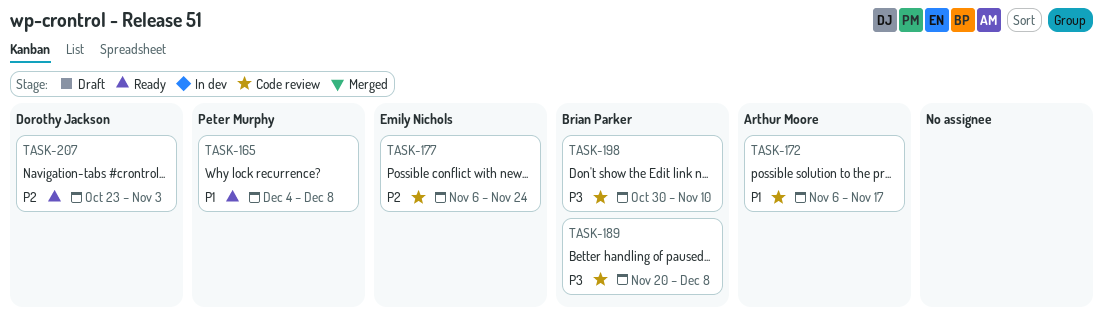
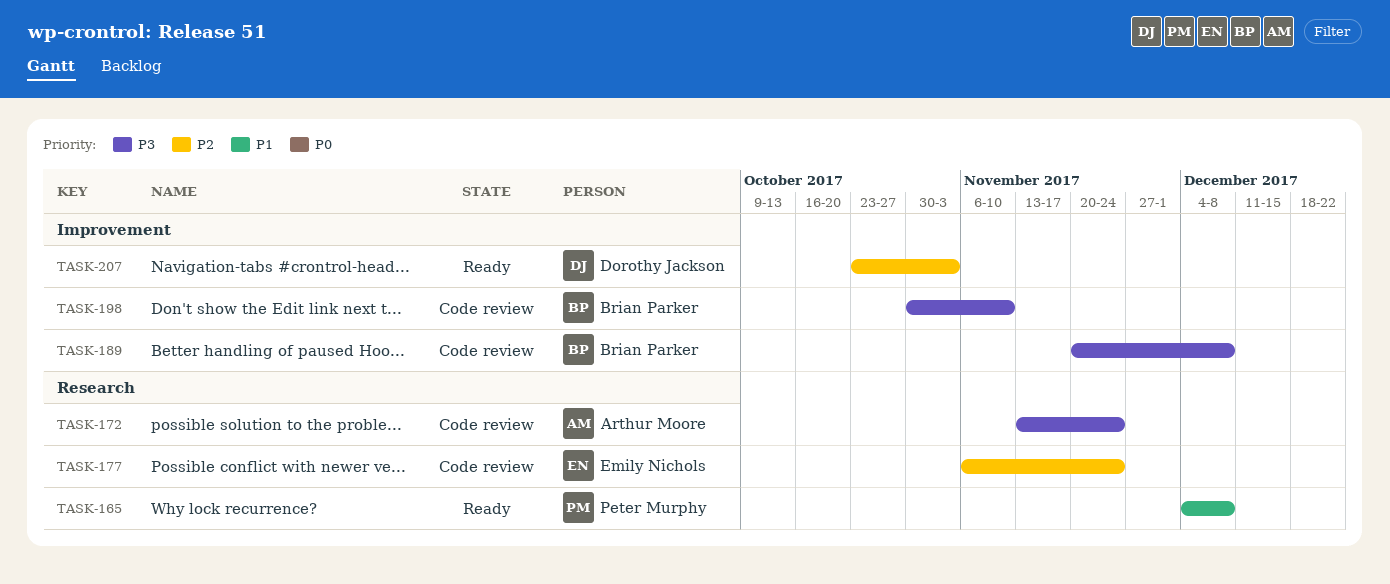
TASK-172, priority: P1 -> P3
TASK-172, start: Nov 6 -> Nov 13
TASK-172, due: Nov 17 -> Nov 24

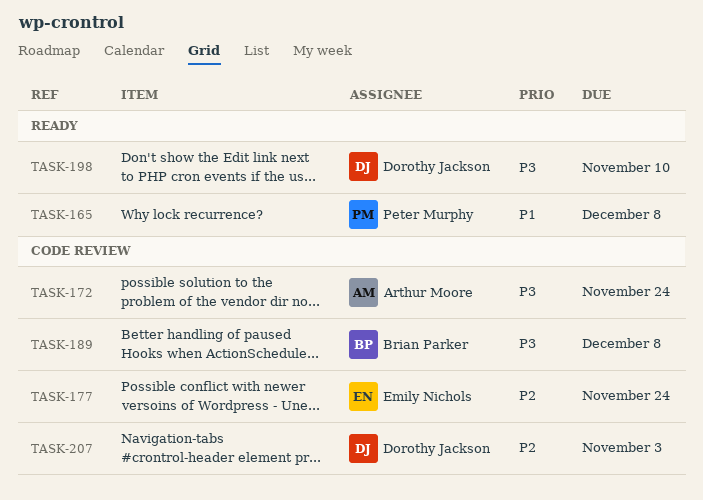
TASK-198, status: Code review -> Ready
TASK-198, owner: Brian Parker -> Dorothy Jackson
TASK-207, status: Ready -> Code review

